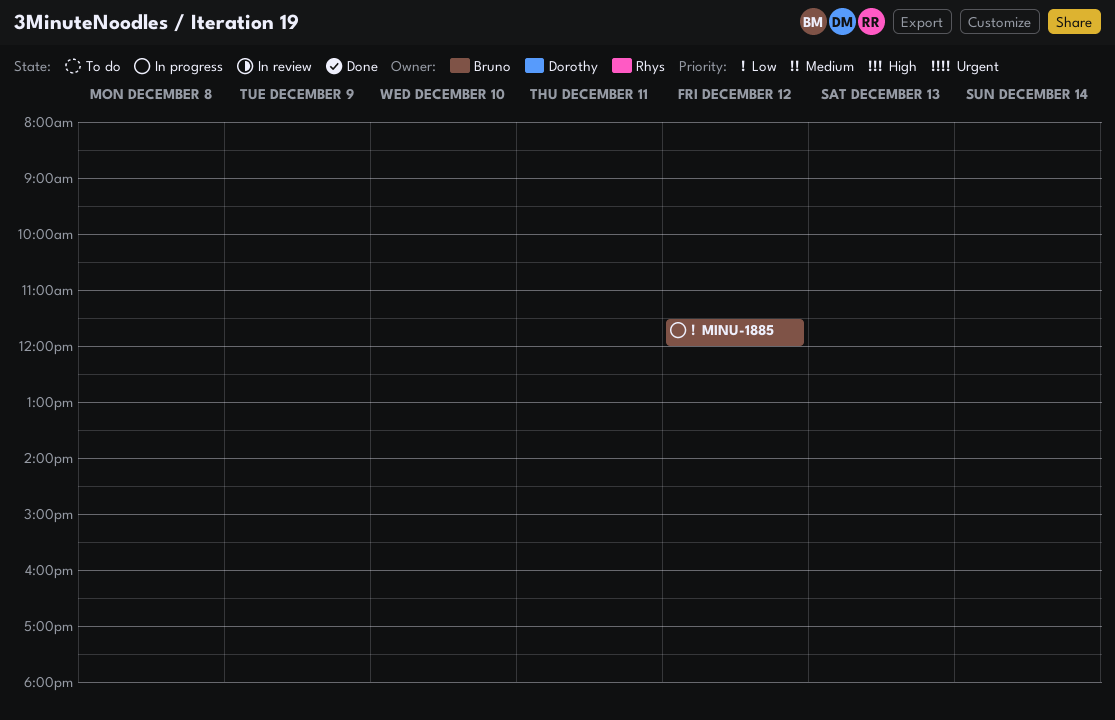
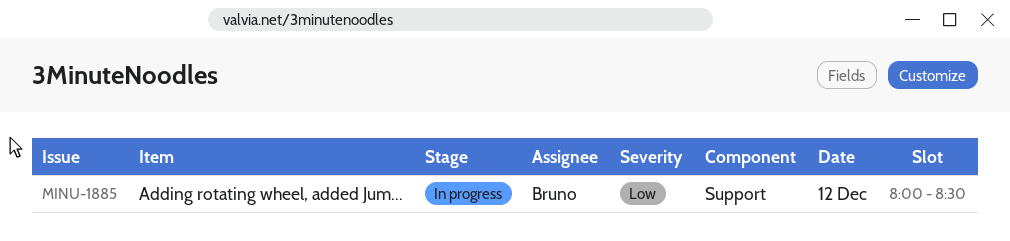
MINU-1885, begins: 11:30 -> 08:00
MINU-1885, ends: 12:00 -> 08:30

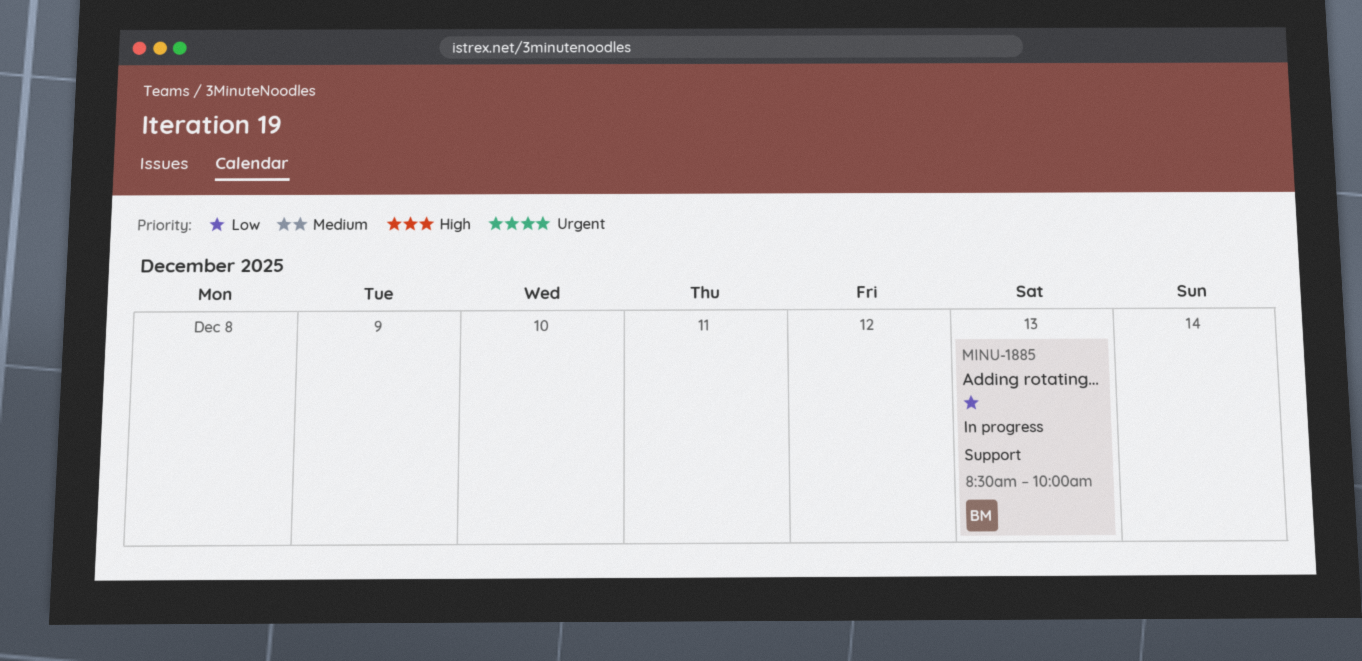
MINU-1885, day: Dec 12 -> Dec 13
MINU-1885, begins: 08:00 -> 08:30
MINU-1885, ends: 08:30 -> 10:00

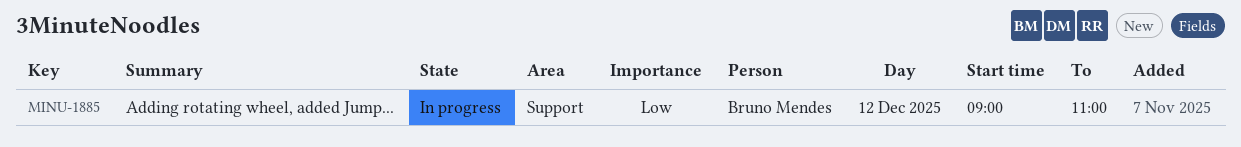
MINU-1885, day: Dec 13 -> Dec 12
MINU-1885, begins: 08:30 -> 09:00
MINU-1885, ends: 10:00 -> 11:00

